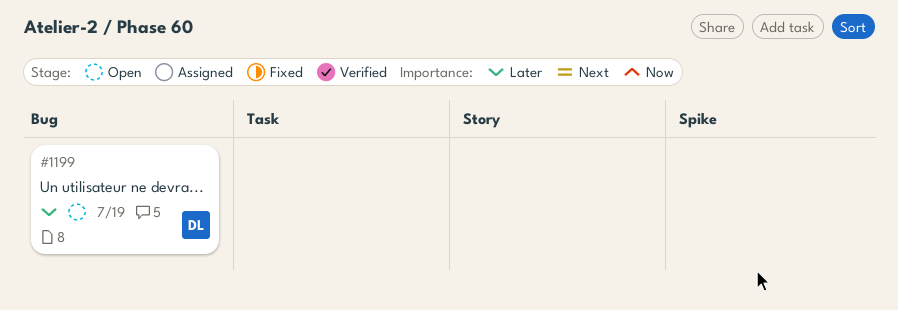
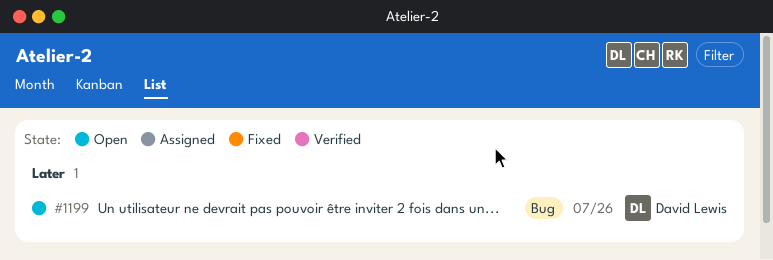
#1199, due: Jul 19 -> Jul 26

